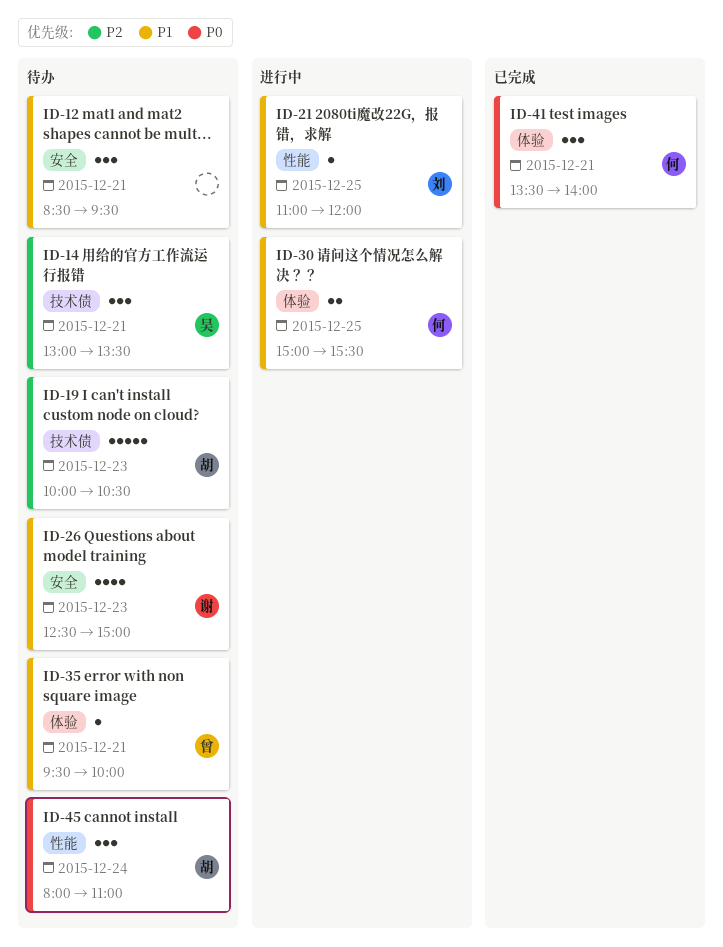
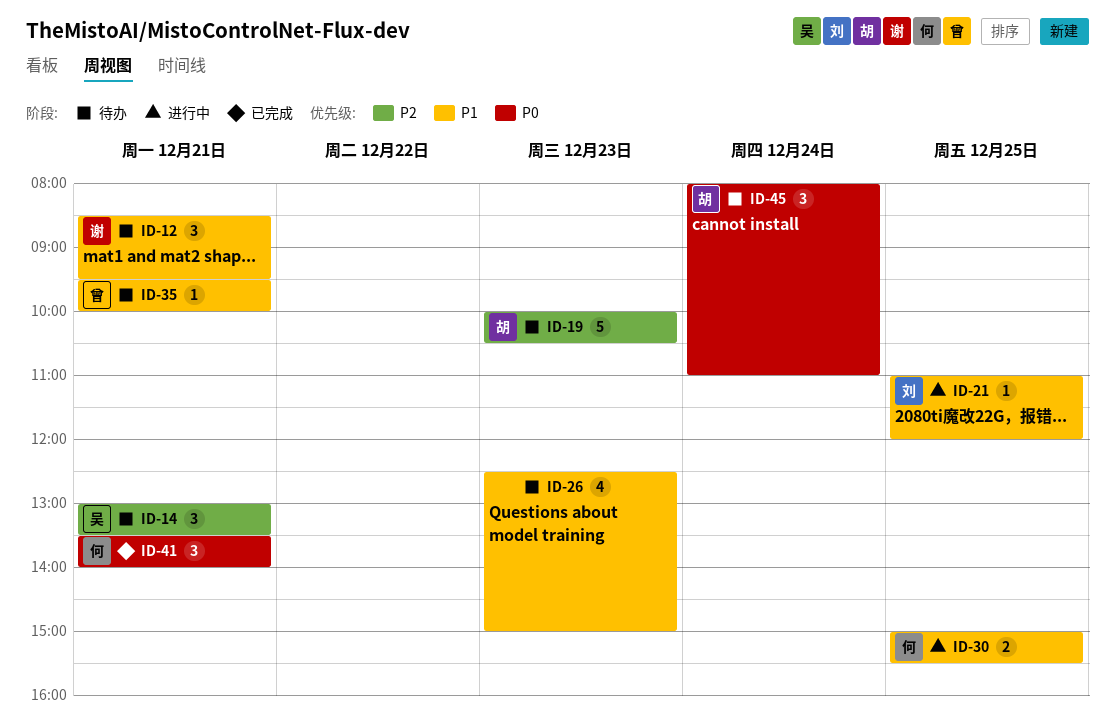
ID-12, owner: none -> 谢
ID-26, owner: 谢 -> none

